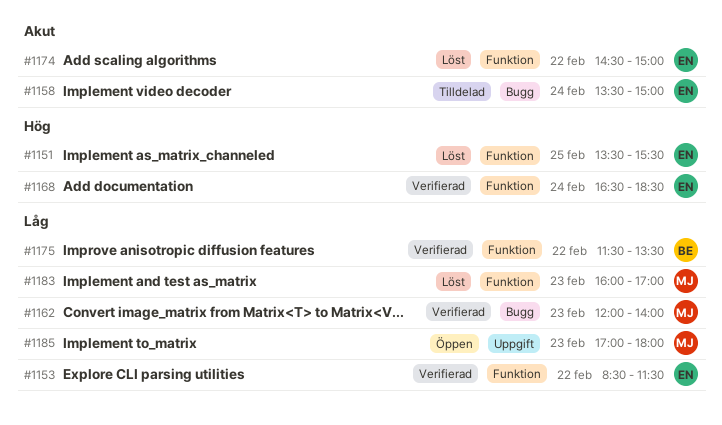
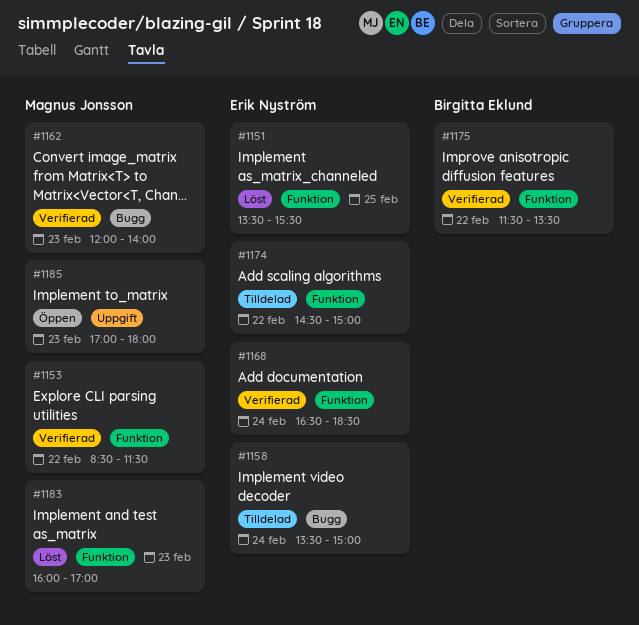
#1153, owner: Erik Nyström -> Magnus Jonsson
#1174, status: Löst -> Tilldelad

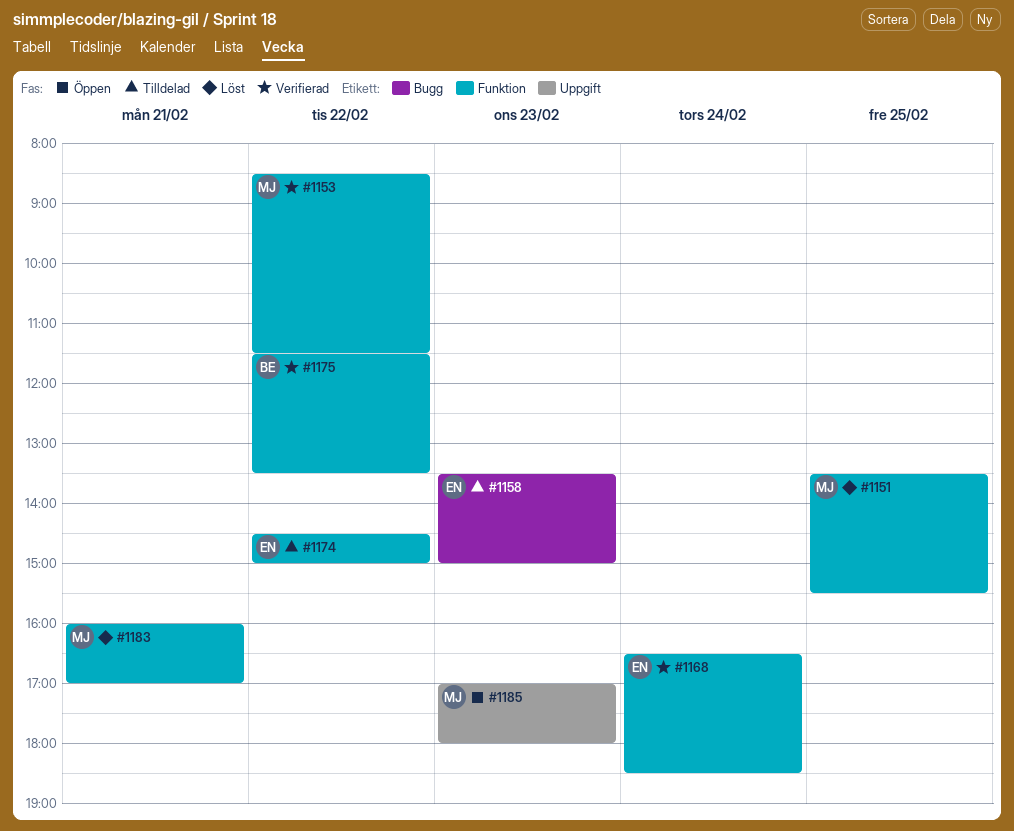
#1151, owner: Erik Nyström -> Magnus Jonsson
#1158, day: Feb 24 -> Feb 23
#1162: present -> none
#1183, day: Feb 23 -> Feb 21

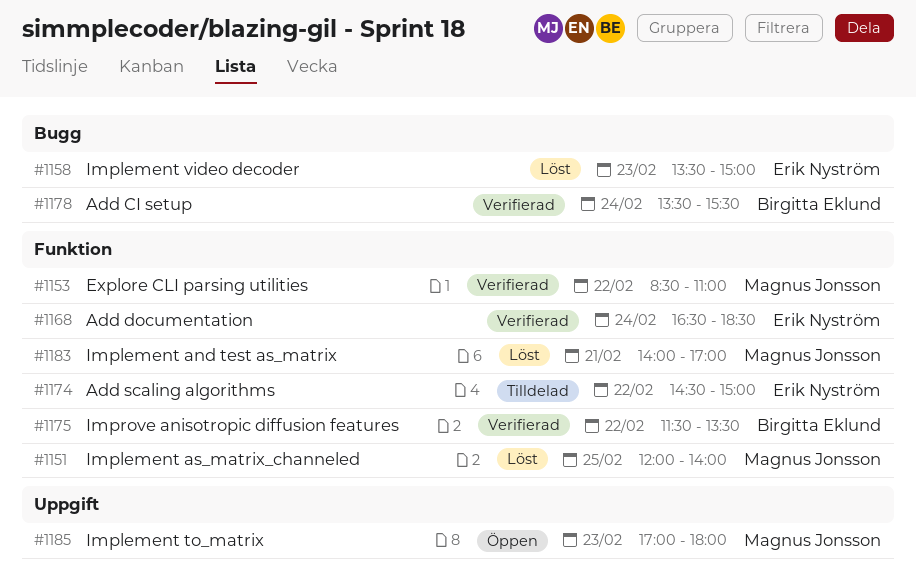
#1151, begins: 13:30 -> 12:00
#1151, ends: 15:30 -> 14:00
#1153, ends: 11:30 -> 11:00
#1158, status: Tilldelad -> Löst
#1178: none -> present
#1183, begins: 16:00 -> 14:00

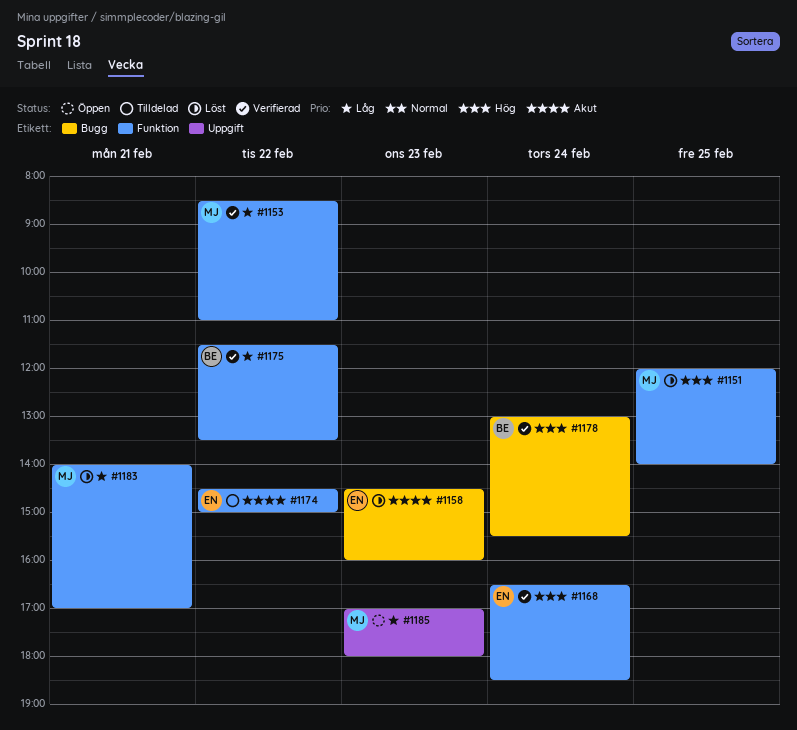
#1158, begins: 13:30 -> 14:30
#1158, ends: 15:00 -> 16:00
#1178, begins: 13:30 -> 13:00

